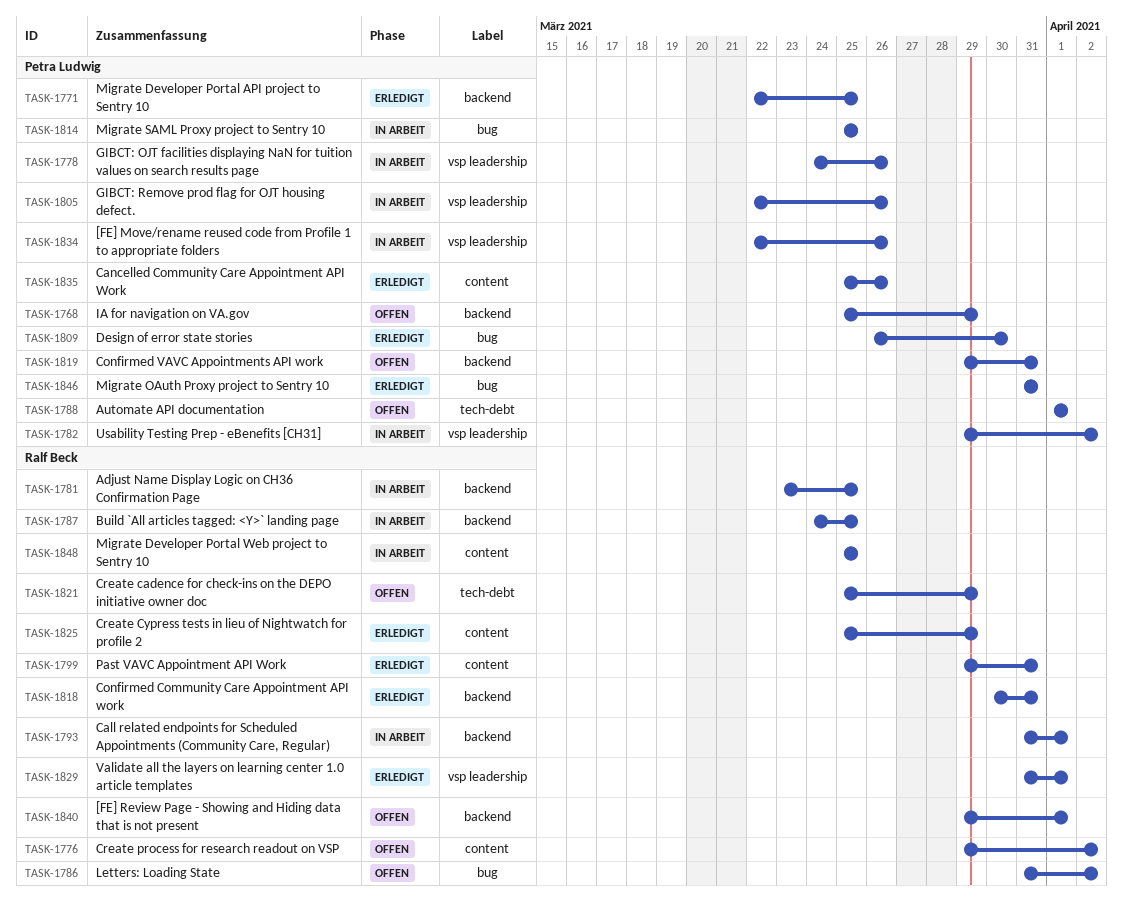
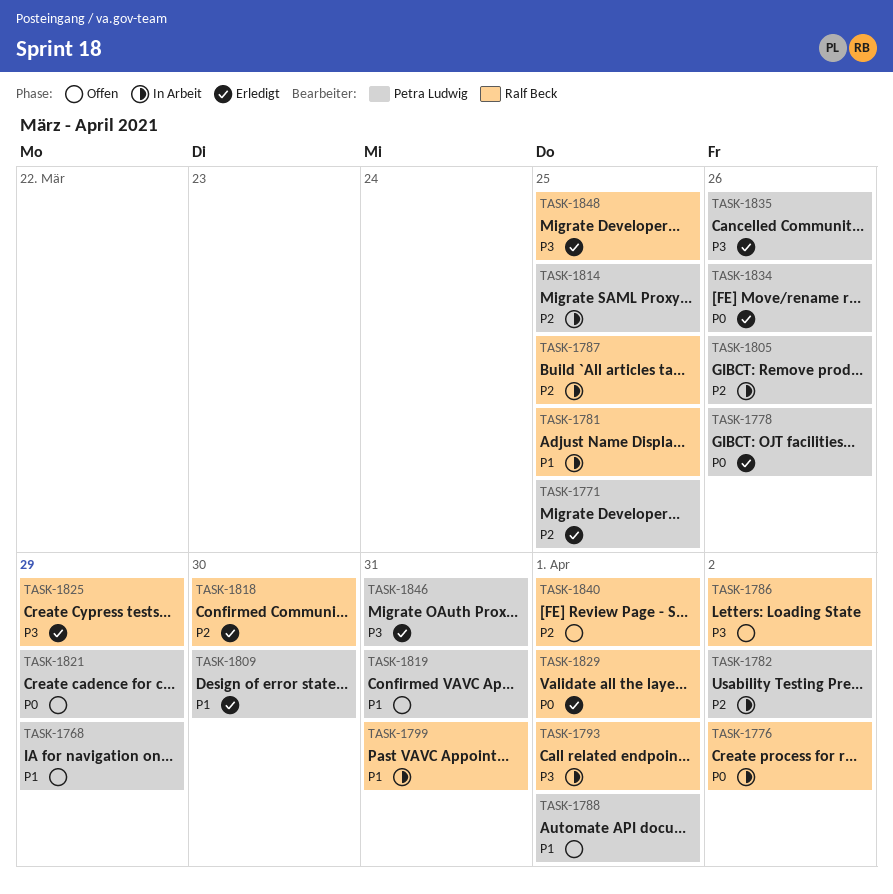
TASK-1776, status: Offen -> In Arbeit
TASK-1778, status: In Arbeit -> Erledigt
TASK-1799, status: Erledigt -> In Arbeit
TASK-1818, due: Mar 31 -> Mar 30
TASK-1821, owner: Ralf Beck -> Petra Ludwig
TASK-1834, status: In Arbeit -> Erledigt
TASK-1848, status: In Arbeit -> Erledigt

